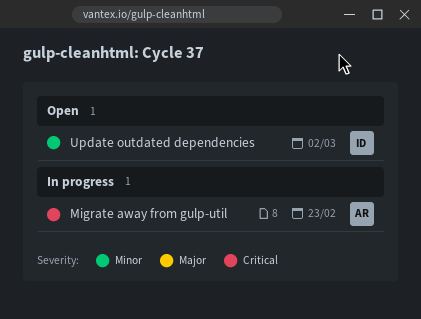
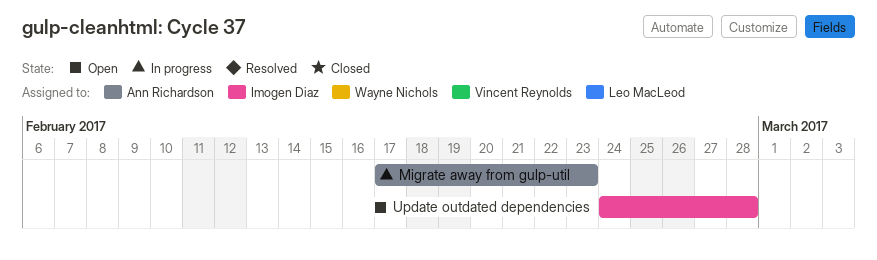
Update outdated dependencies, due: Mar 2 -> Feb 28

